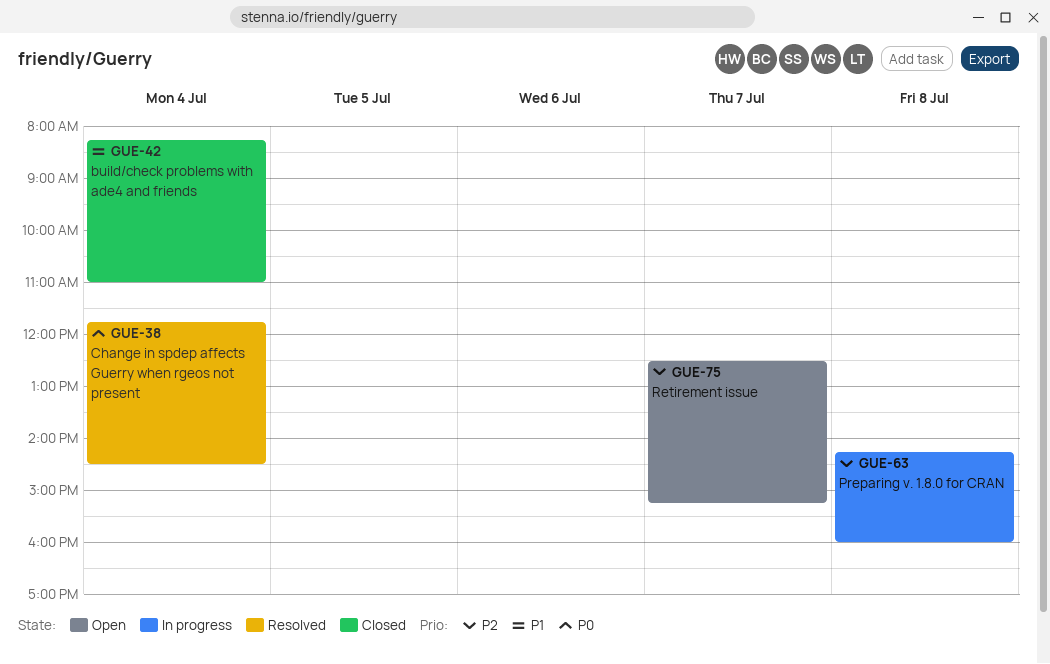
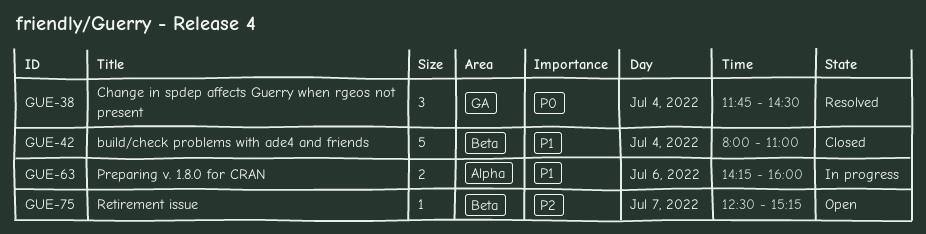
GUE-42, begins: 08:15 -> 08:00
GUE-63, priority: P2 -> P1
GUE-63, day: Jul 8 -> Jul 6

